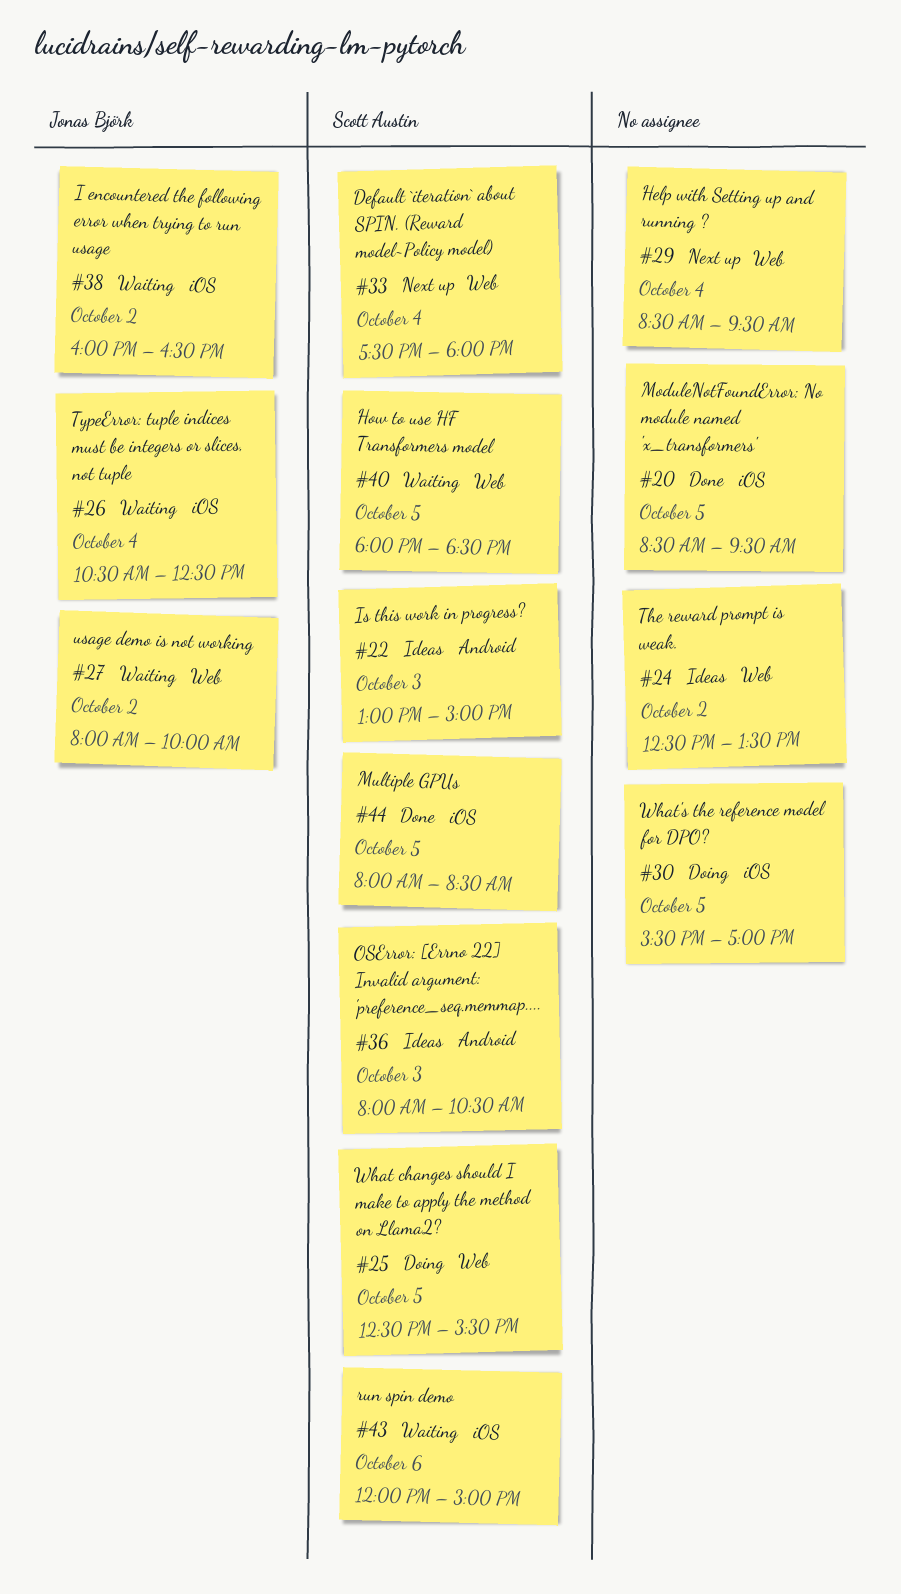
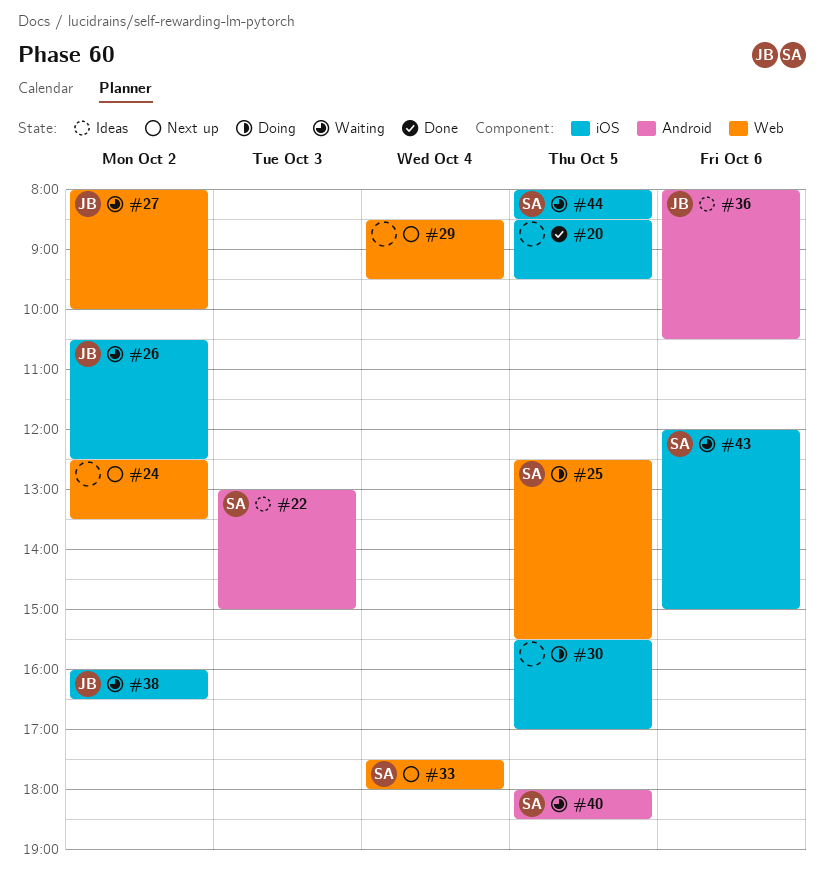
#24, status: Ideas -> Next up
#26, day: Oct 4 -> Oct 2
#36, owner: Scott Austin -> Jonas Björk
#36, day: Oct 3 -> Oct 6
#40, label: Web -> Android
#44, status: Done -> Waiting

